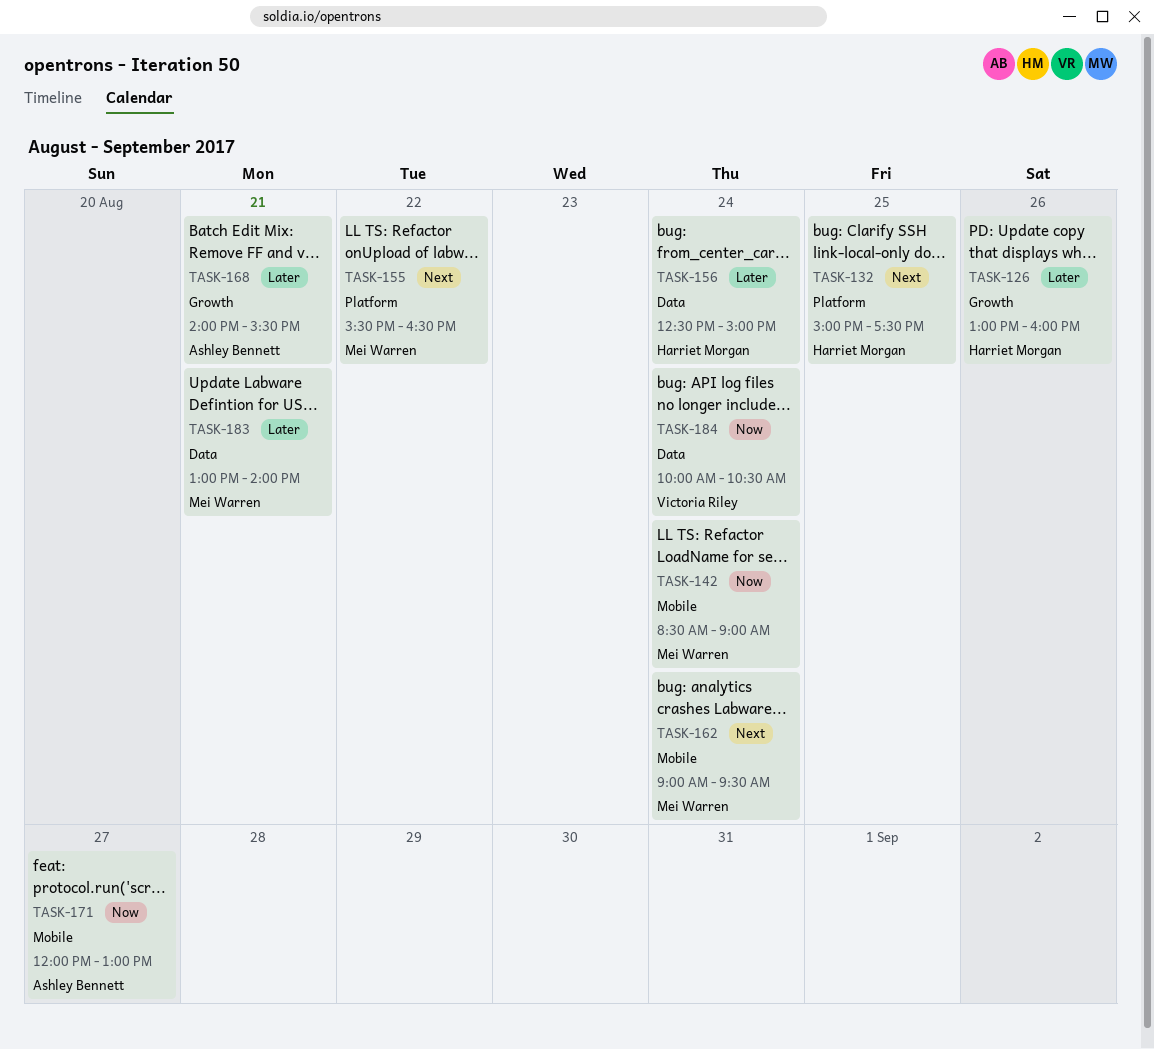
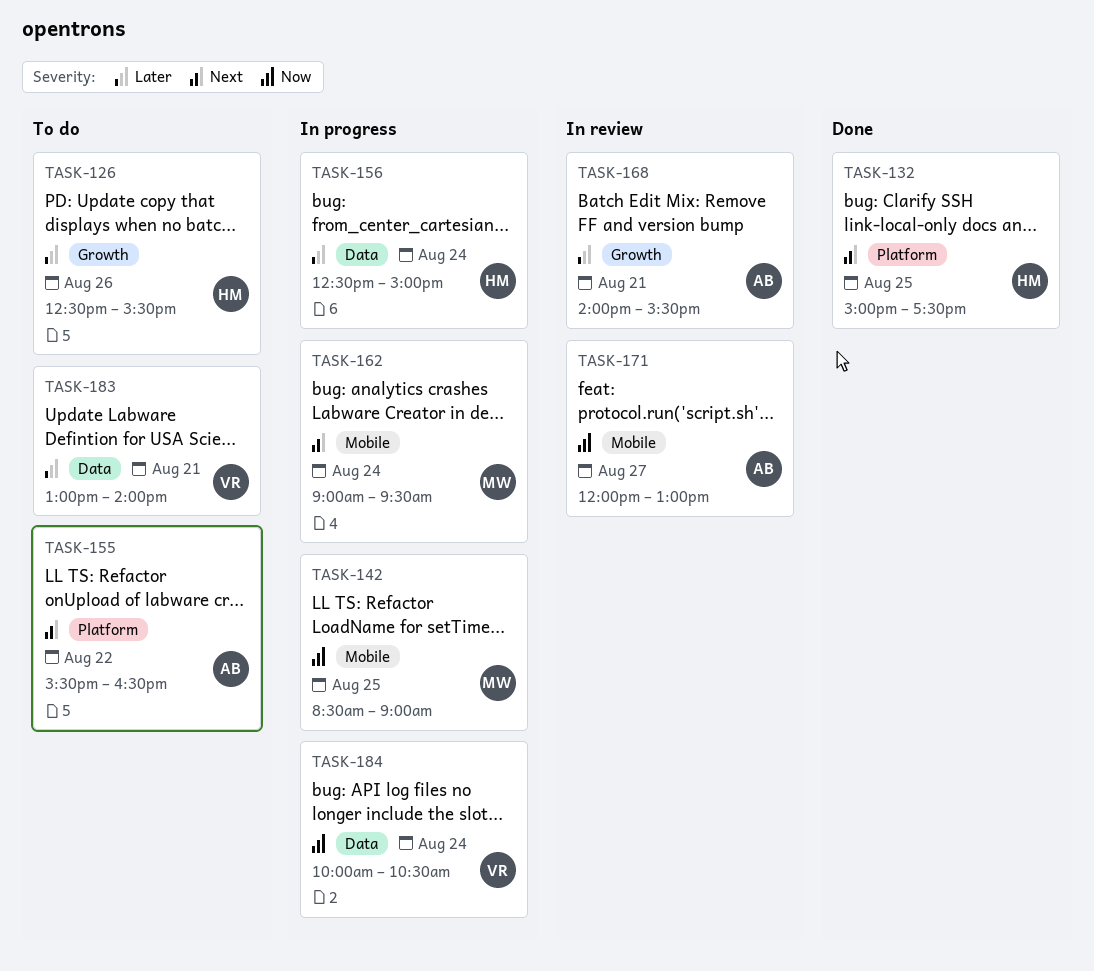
TASK-126, begins: 13:00 -> 12:30
TASK-126, ends: 16:00 -> 15:30
TASK-142, day: Aug 24 -> Aug 25
TASK-155, owner: Mei Warren -> Ashley Bennett
TASK-183, owner: Mei Warren -> Victoria Riley

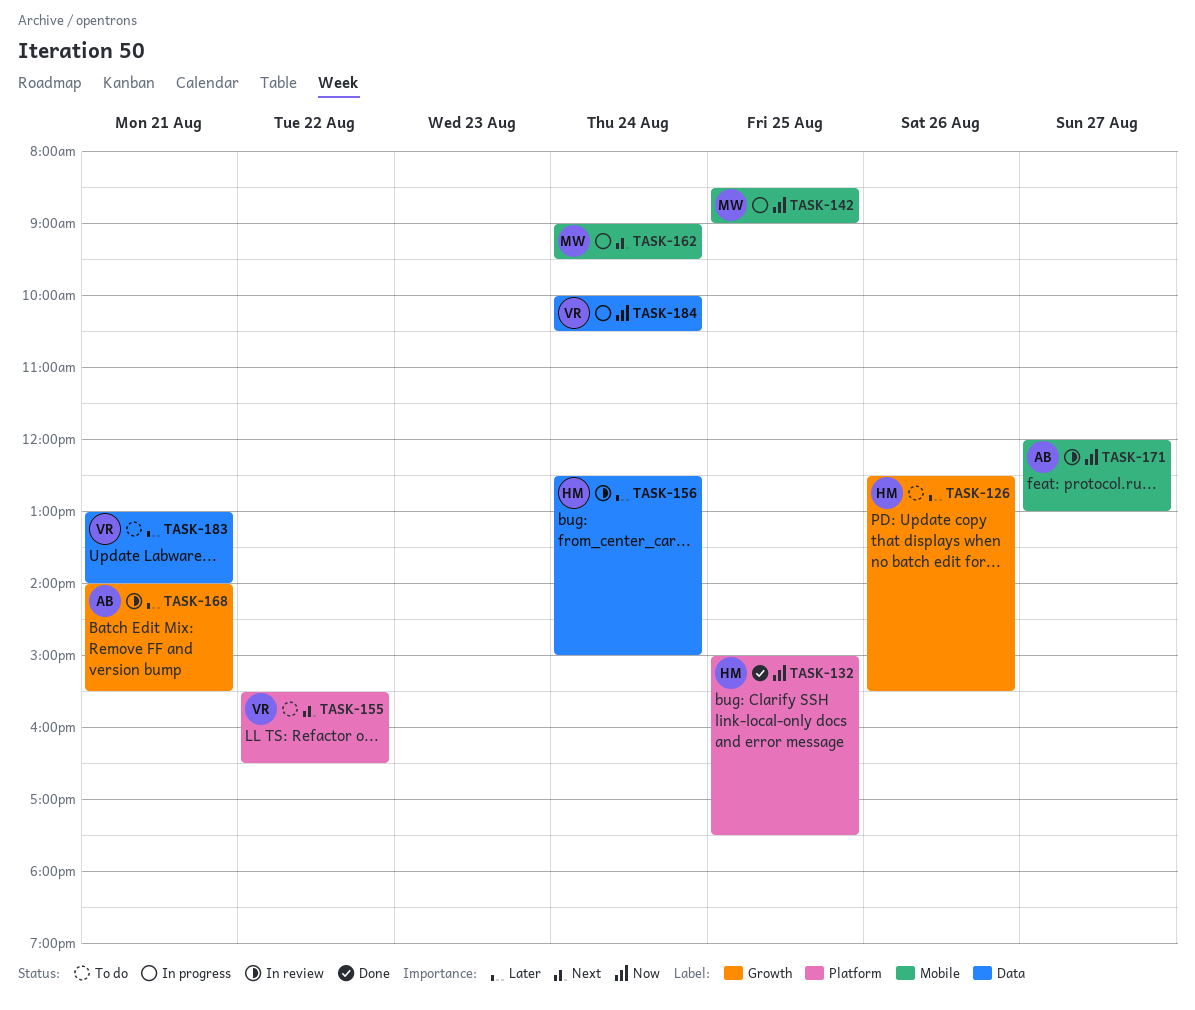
TASK-132, priority: Next -> Now
TASK-155, owner: AB -> VR
TASK-156, status: In progress -> In review

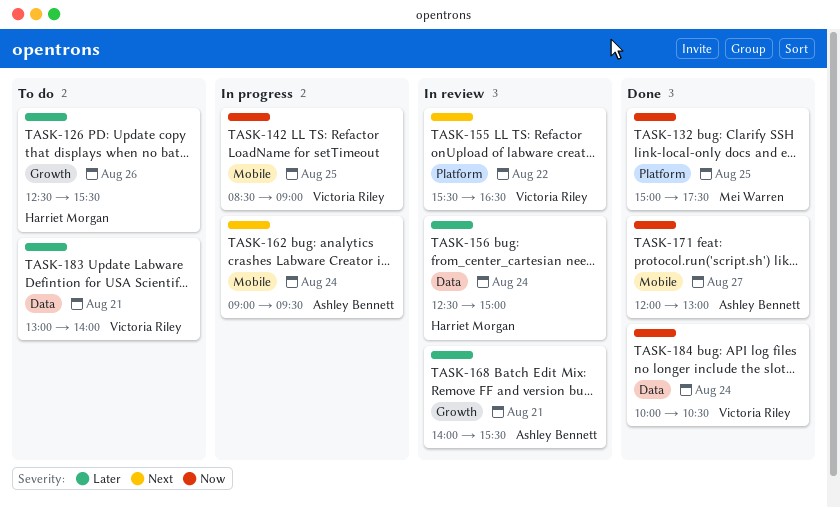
TASK-132, owner: Harriet Morgan -> Mei Warren
TASK-142, owner: Mei Warren -> Victoria Riley
TASK-155, status: To do -> In review
TASK-162, owner: Mei Warren -> Ashley Bennett
TASK-171, status: In review -> Done
TASK-184, status: In progress -> Done

